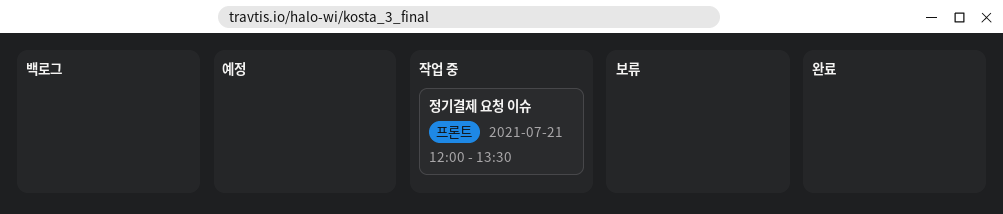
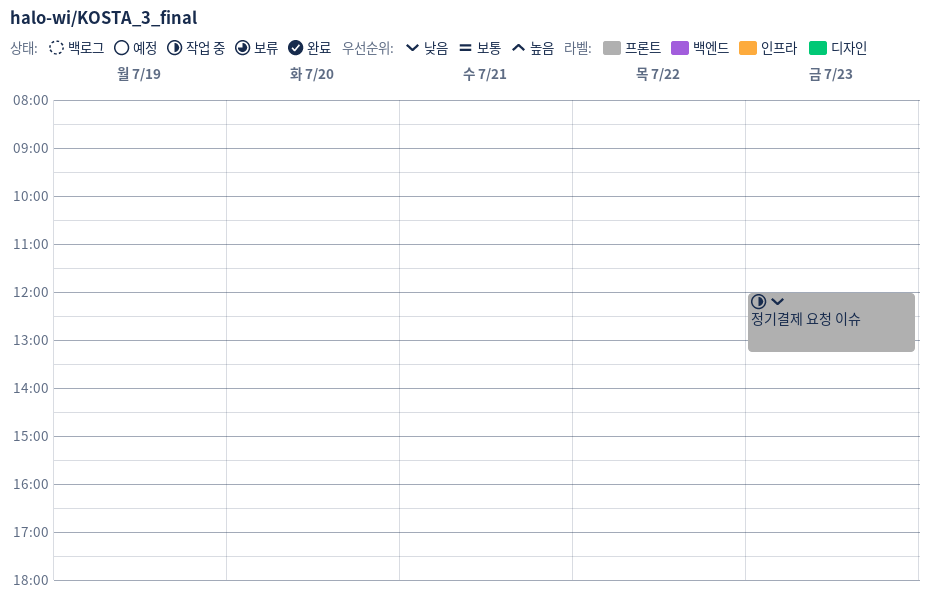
정기결제 요청 이슈, day: Jul 21 -> Jul 23
정기결제 요청 이슈, ends: 13:30 -> 13:15

